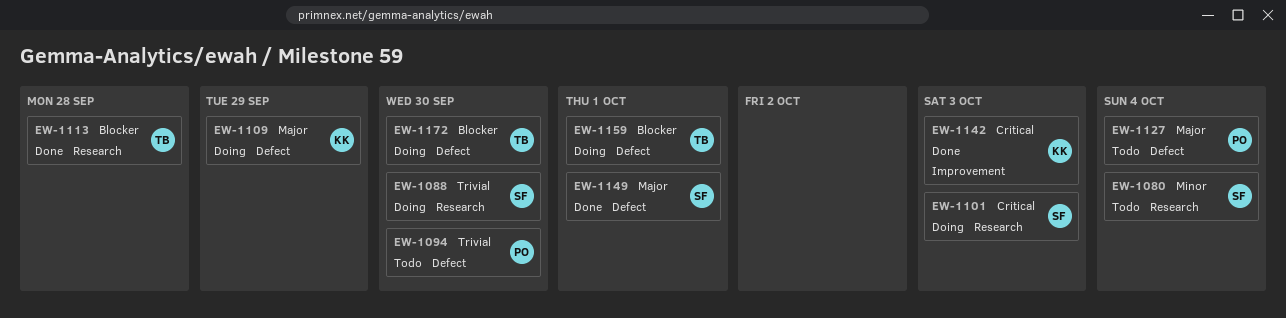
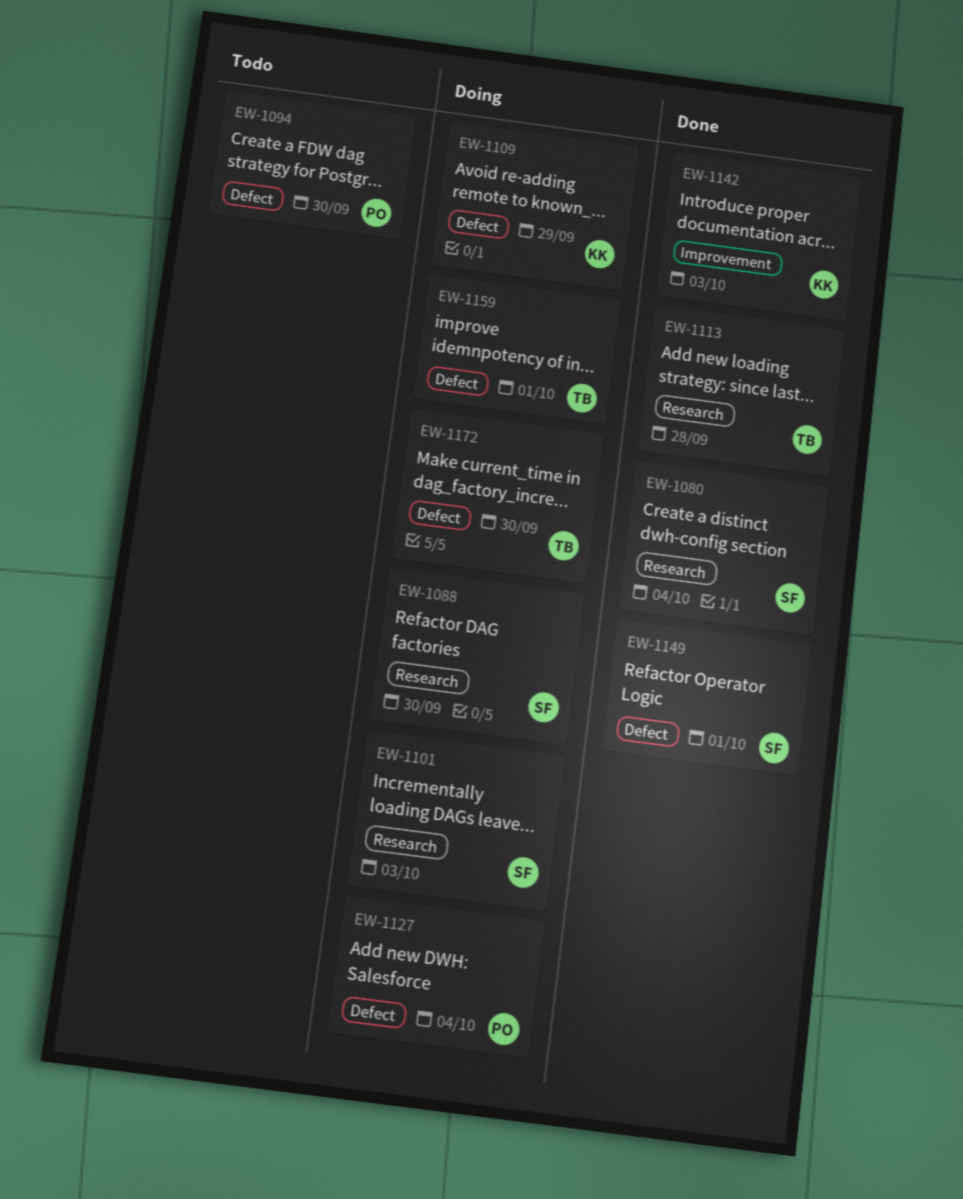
EW-1080, status: Todo -> Done
EW-1127, status: Todo -> Doing

